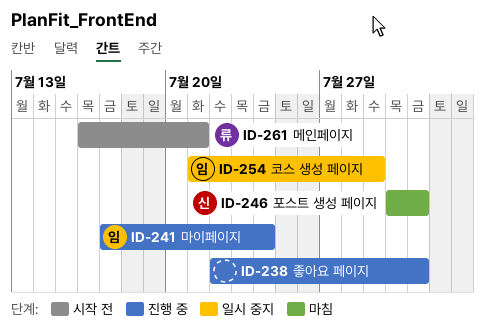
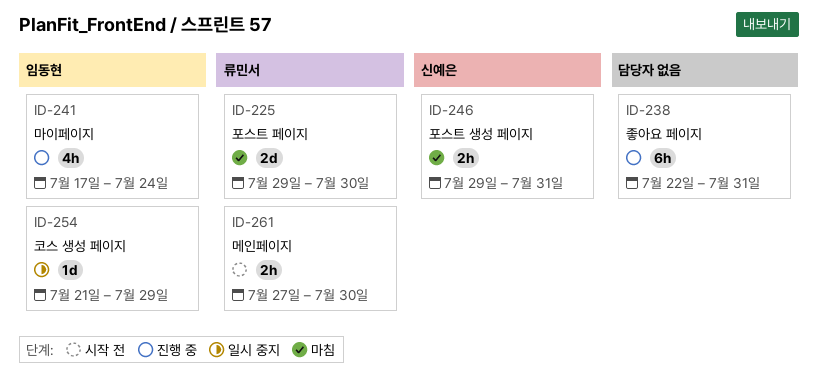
ID-225: none -> present
ID-246, start: Jul 30 -> Jul 29
ID-261, start: Jul 16 -> Jul 27
ID-261, due: Jul 21 -> Jul 30

